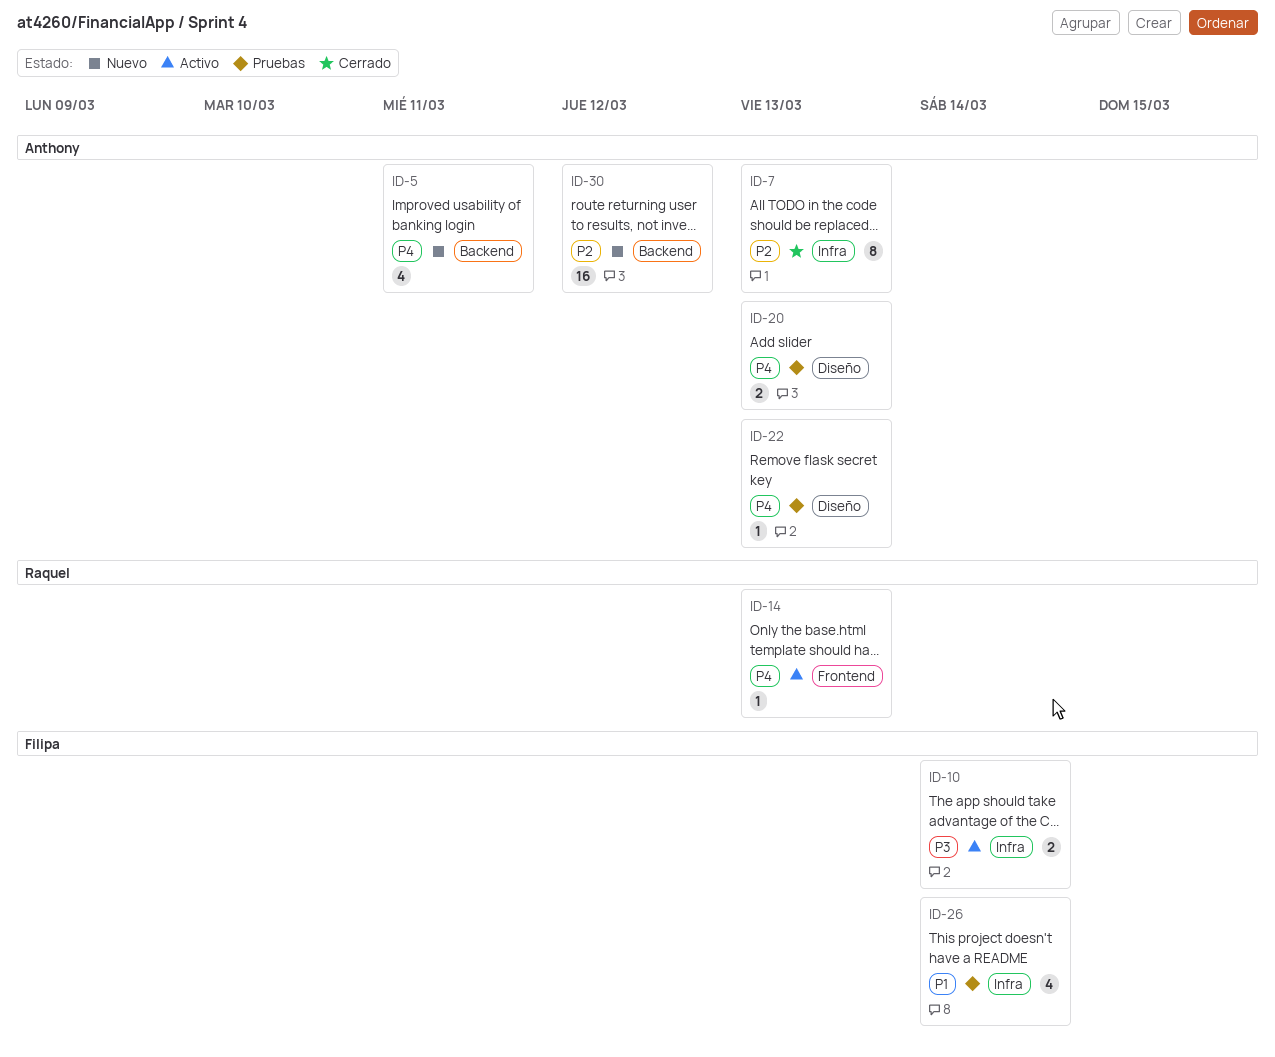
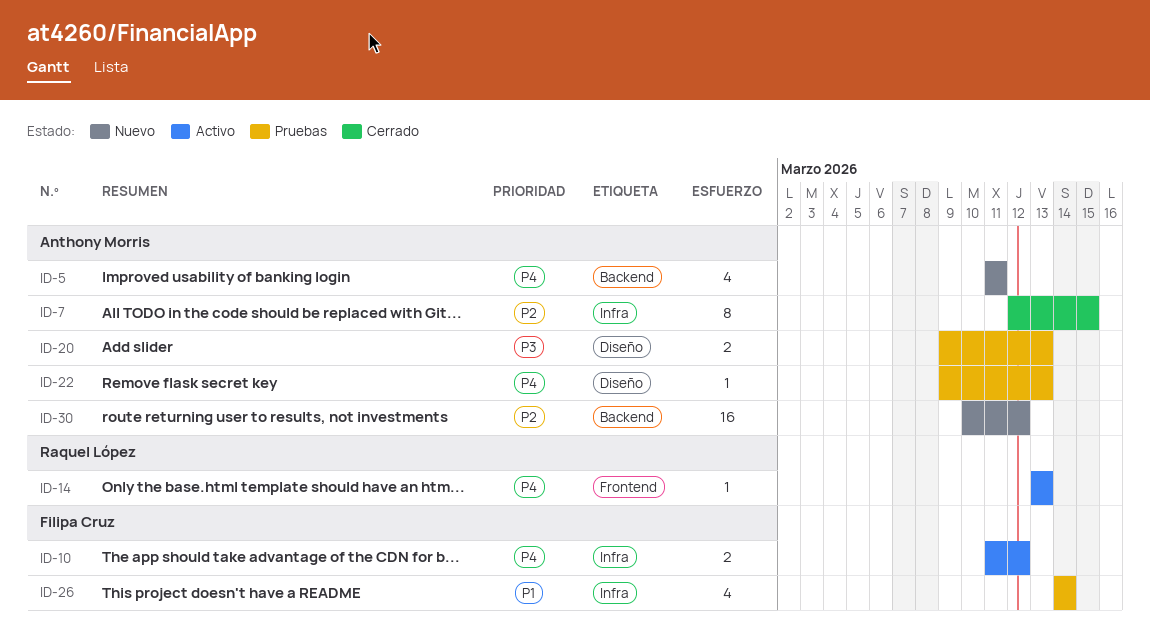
ID-7, due: Mar 13 -> Mar 15
ID-10, priority: P3 -> P4
ID-10, due: Mar 14 -> Mar 12
ID-20, priority: P4 -> P3

